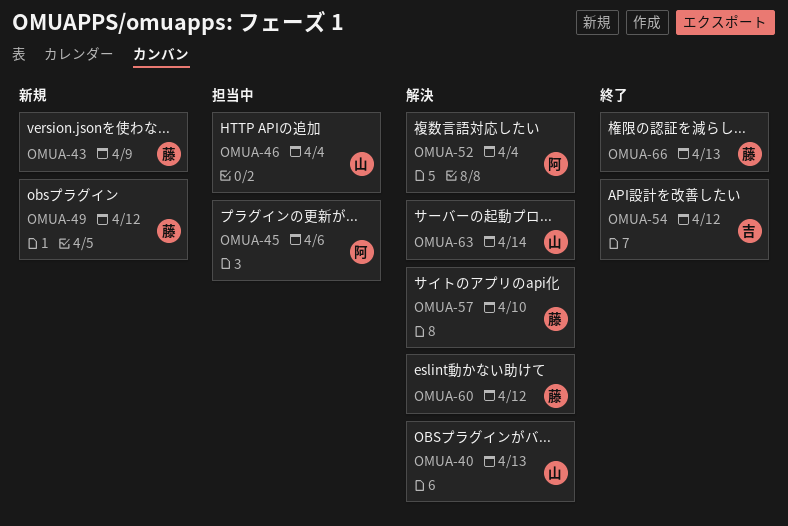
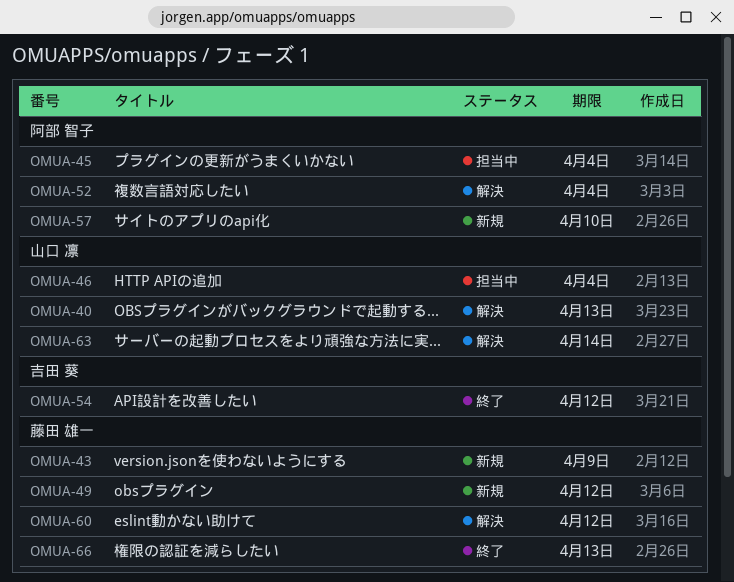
OMUA-45, due: Apr 6 -> Apr 4
OMUA-57, status: 解決 -> 新規
OMUA-57, owner: 藤田 雄一 -> 阿部 智子

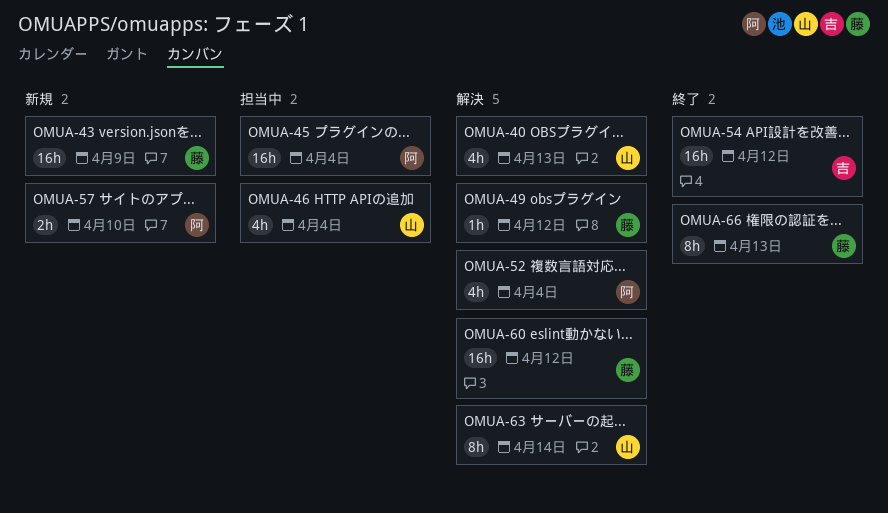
OMUA-49, status: 新規 -> 解決

